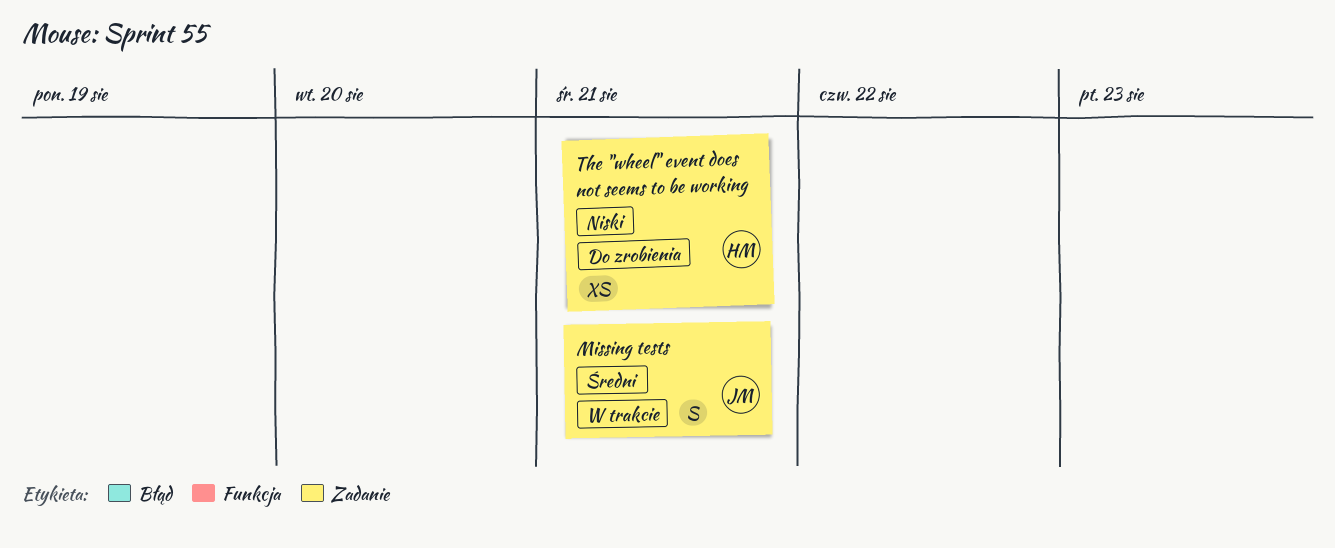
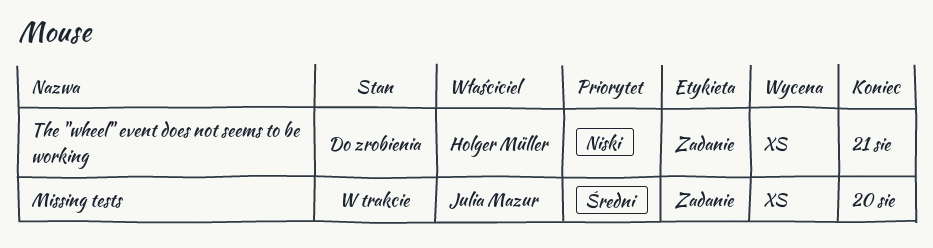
Missing tests, estimate: S -> XS
Missing tests, due: Aug 21 -> Aug 20

